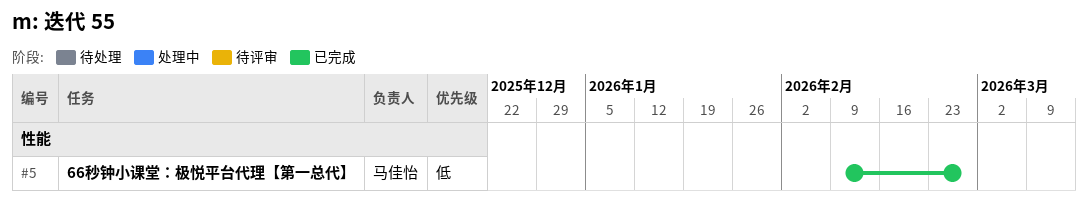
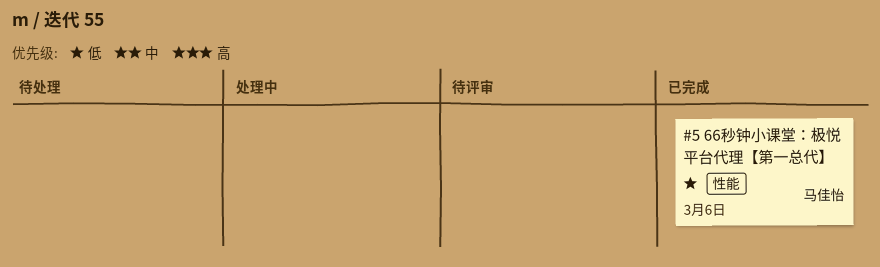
#5, due: Feb 27 -> Mar 6

